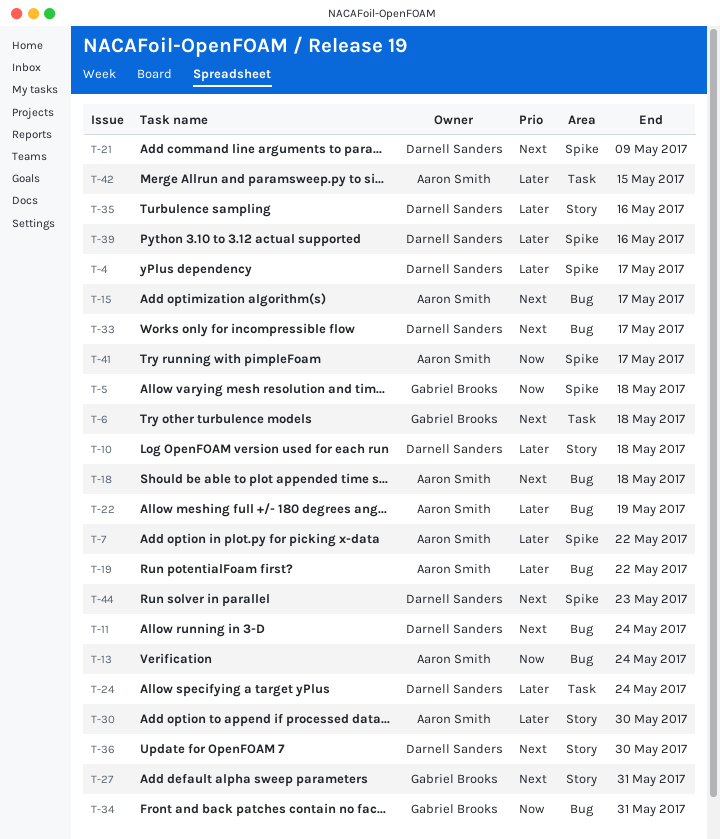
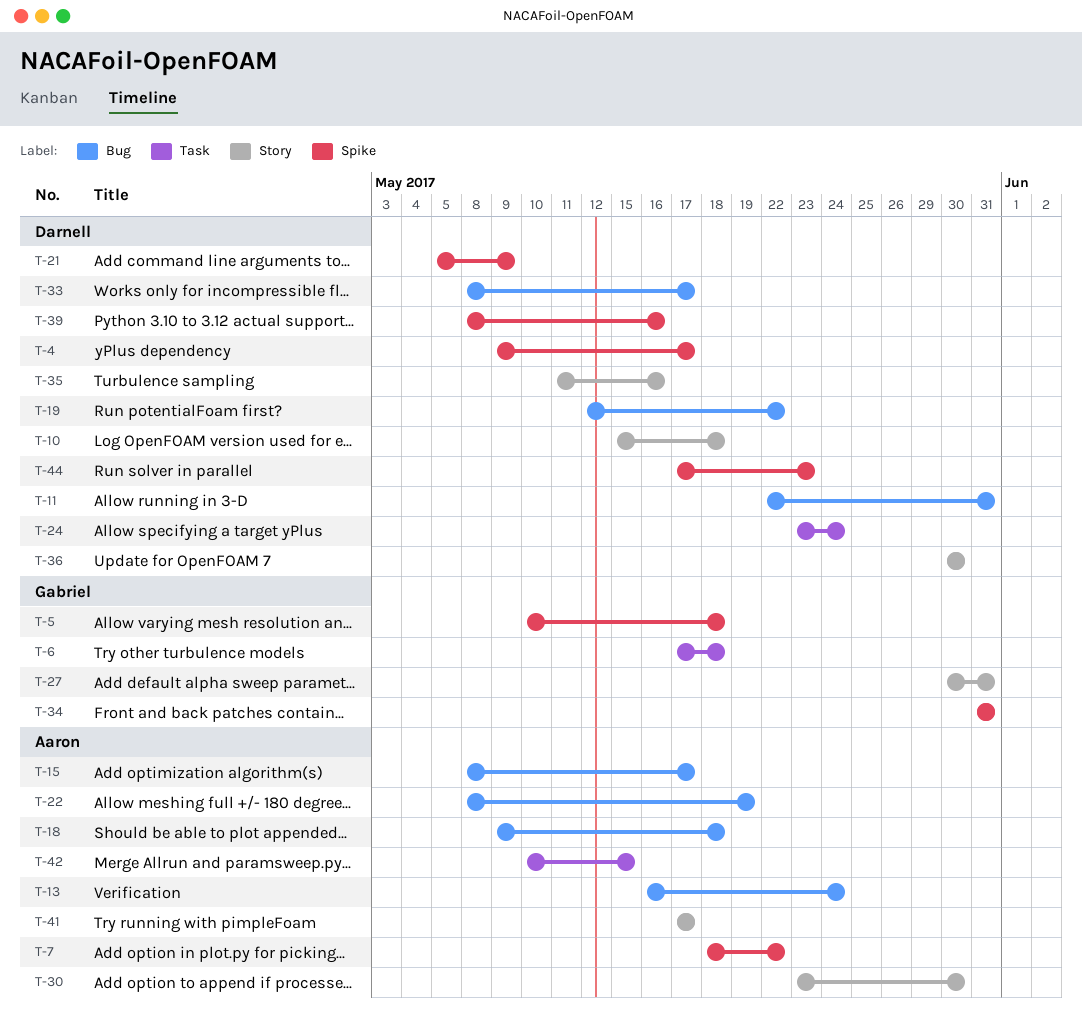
T-11, due: May 24 -> May 31
T-19, owner: Aaron Smith -> Darnell Sanders
T-34, label: Bug -> Spike
T-41, label: Spike -> Story

